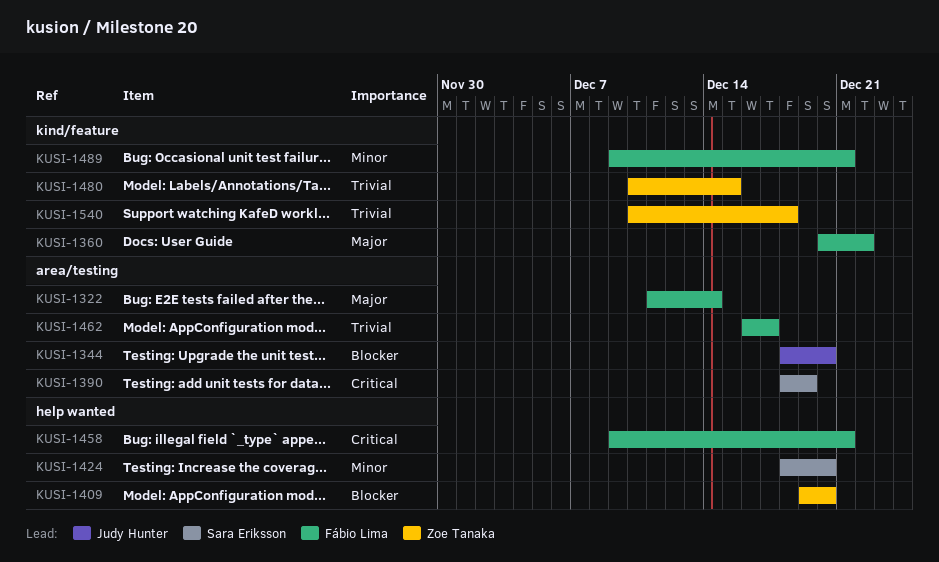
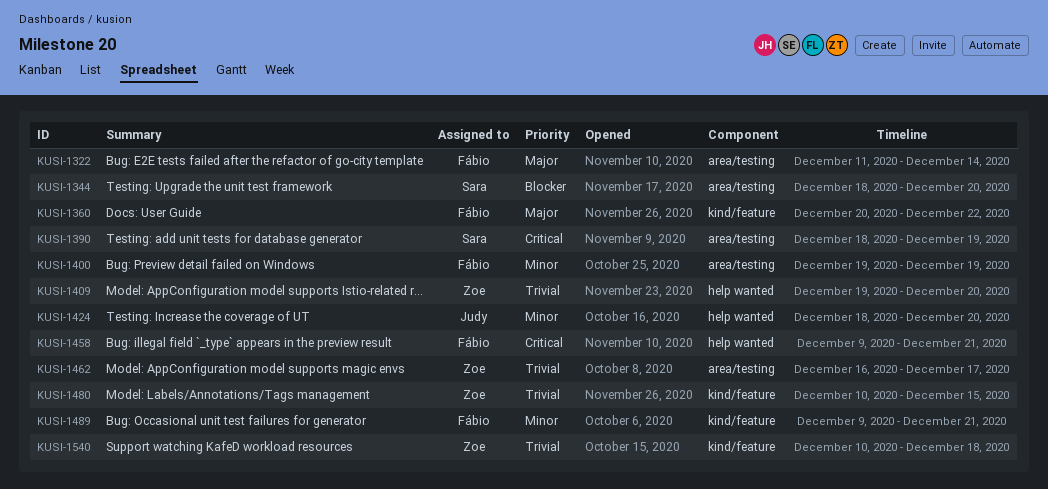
KUSI-1344, owner: Judy Hunter -> Sara Eriksson
KUSI-1400: none -> present
KUSI-1409, priority: Blocker -> Trivial
KUSI-1424, owner: Sara Eriksson -> Judy Hunter
KUSI-1462, owner: Fábio Lima -> Zoe Tanaka

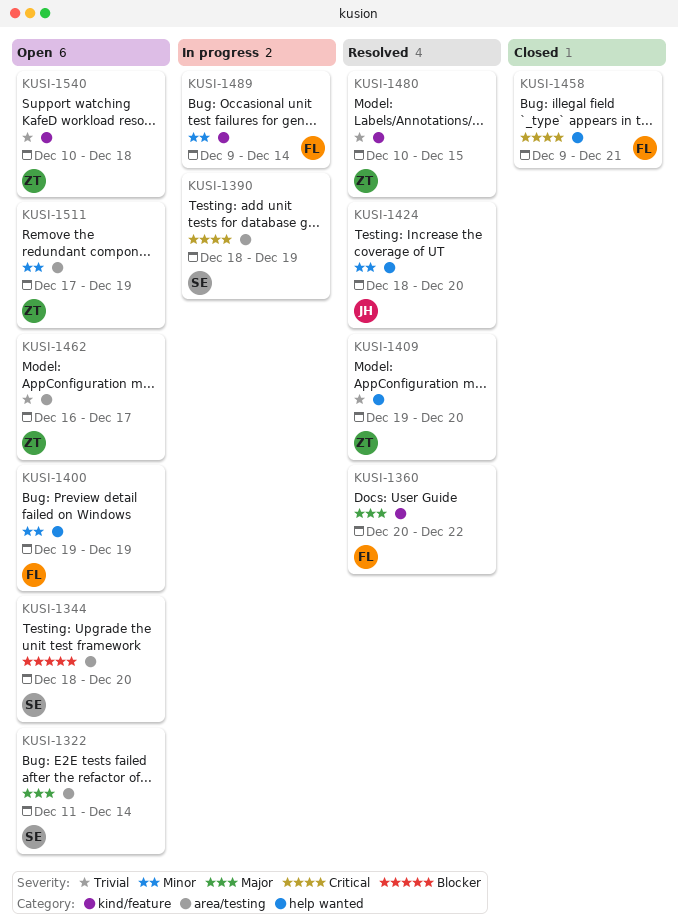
KUSI-1322, owner: Fábio -> Sara
KUSI-1400, label: area/testing -> help wanted
KUSI-1489, due: Dec 21 -> Dec 14
KUSI-1511: none -> present

